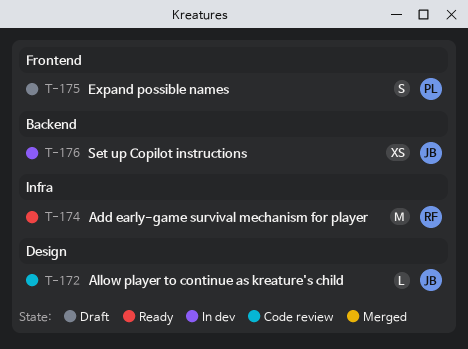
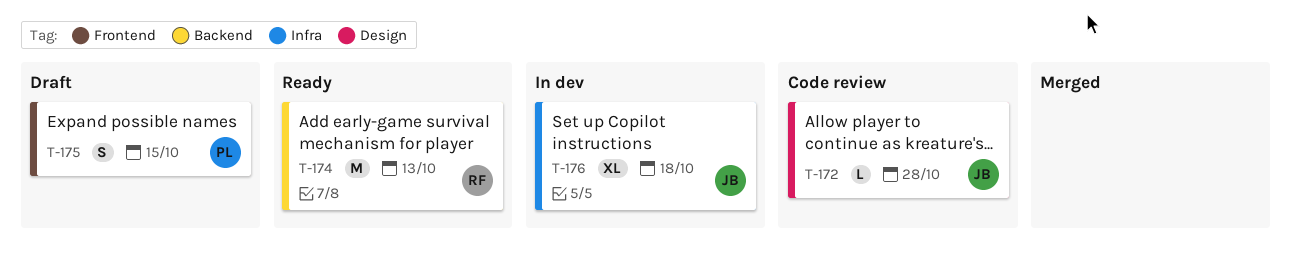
T-174, label: Infra -> Backend
T-176, label: Backend -> Infra
T-176, estimate: XS -> XL

